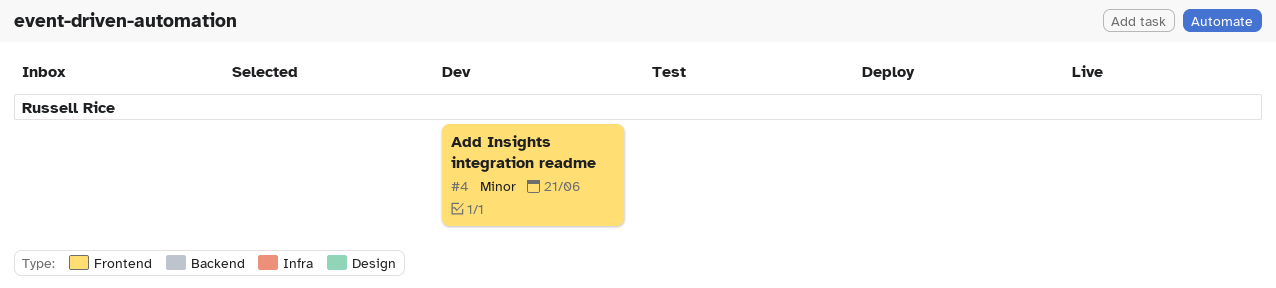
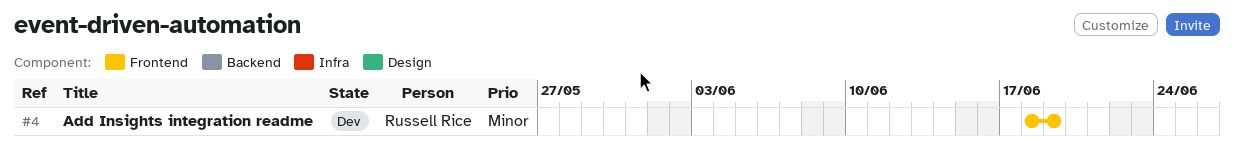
#4, due: Jun 21 -> Jun 19

